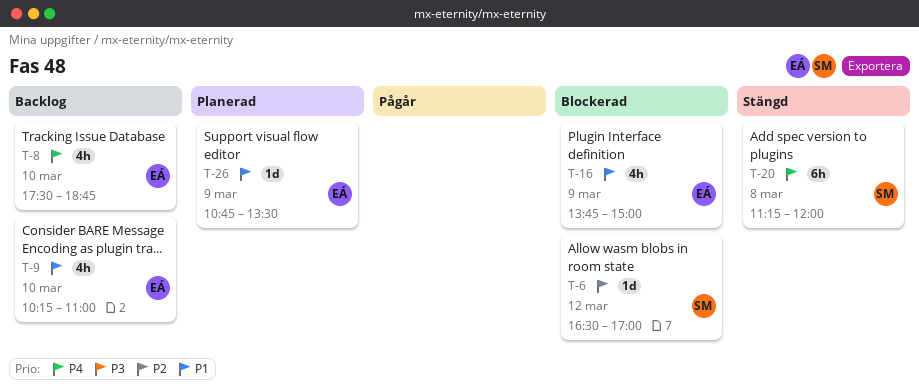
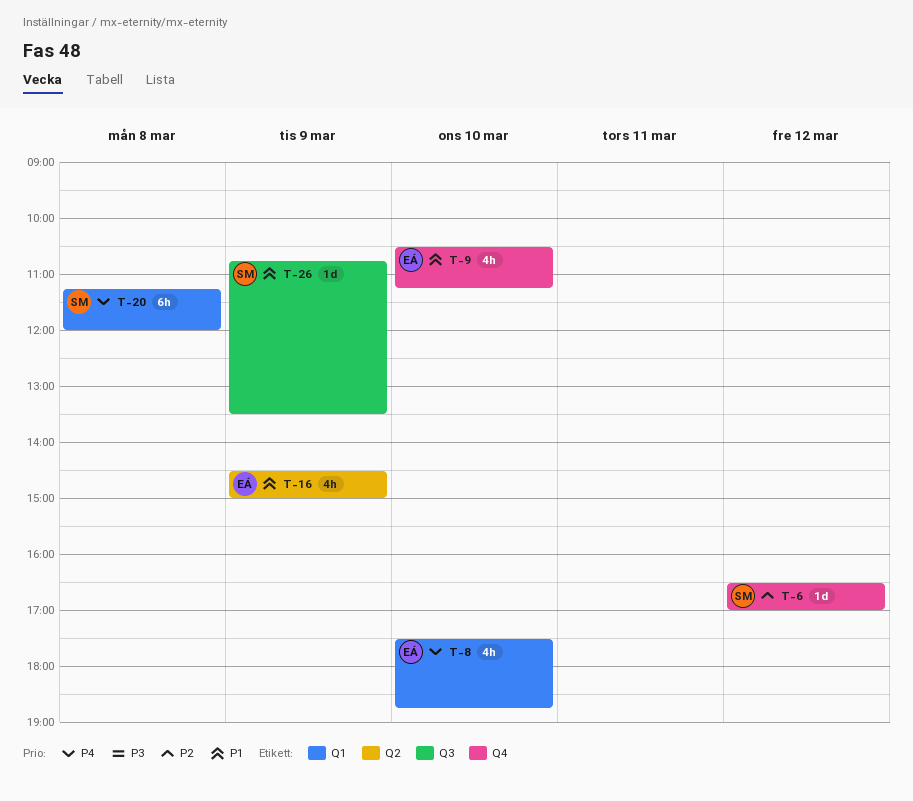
T-9, begins: 10:15 -> 10:30
T-9, ends: 11:00 -> 11:15
T-16, begins: 13:45 -> 14:30
T-26, owner: EÁ -> SM

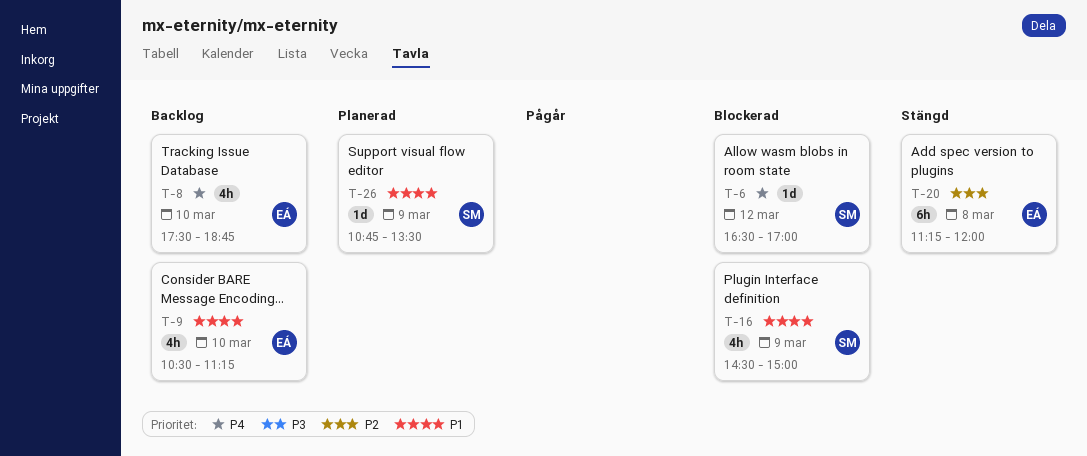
T-6, priority: P2 -> P4
T-16, owner: EÁ -> SM
T-20, owner: SM -> EÁ
T-20, priority: P4 -> P2

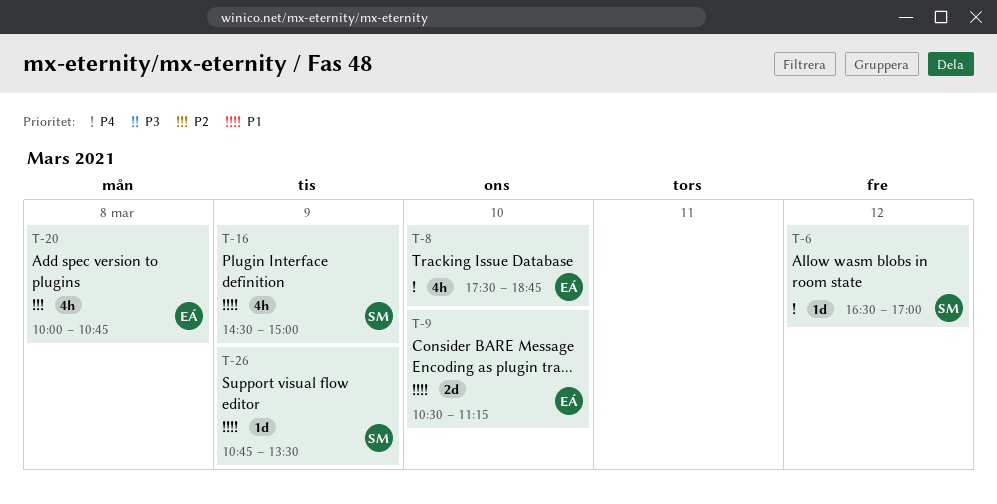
T-9, estimate: 4h -> 2d
T-20, estimate: 6h -> 4h
T-20, begins: 11:15 -> 10:00
T-20, ends: 12:00 -> 10:45

